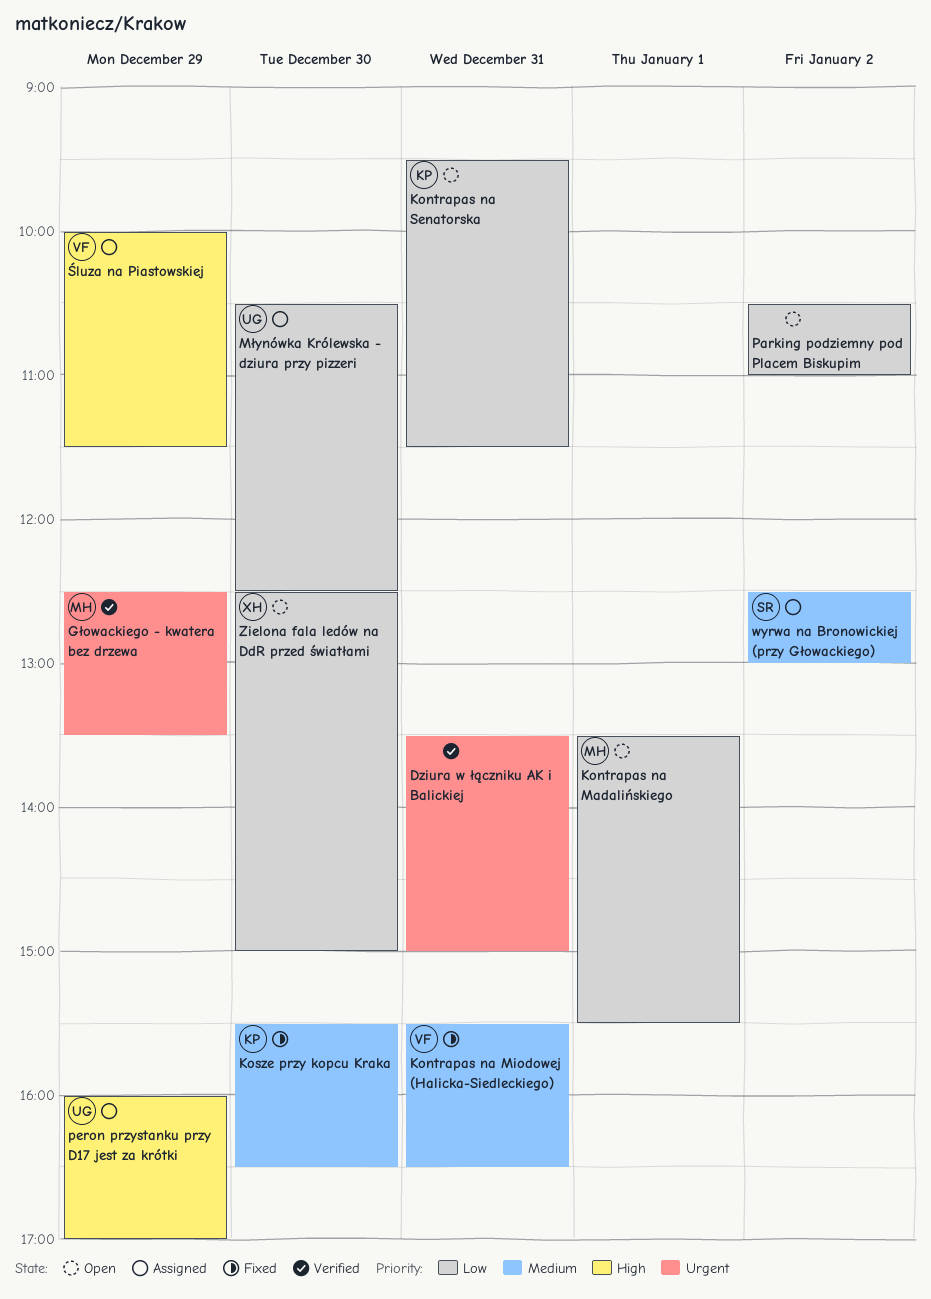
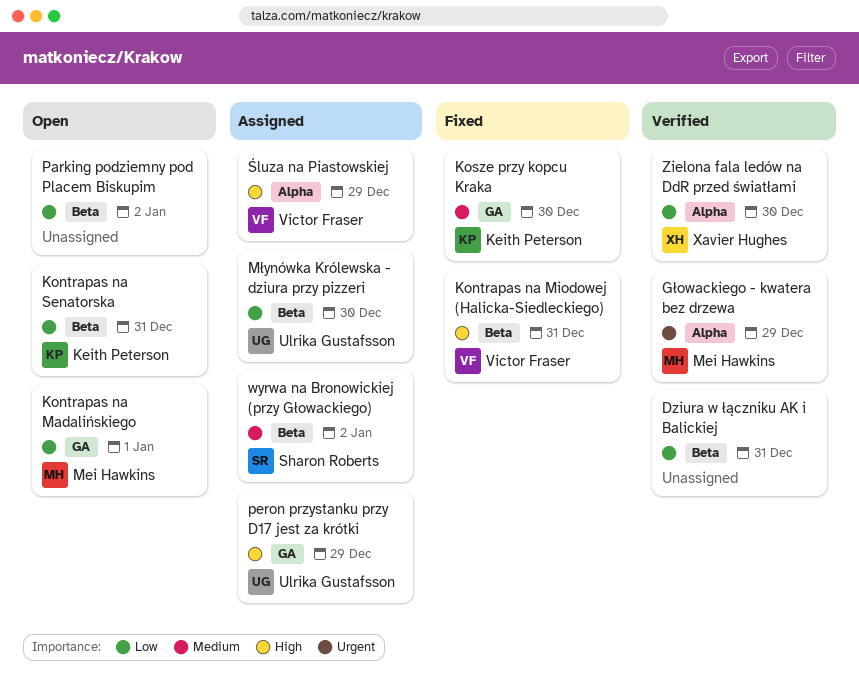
Dziura w łączniku AK i Balickiej, priority: Urgent -> Low
Kontrapas na Miodowej (Halicka-Siedleckiego), priority: Medium -> High
Zielona fala ledów na DdR przed światłami, status: Open -> Verified

